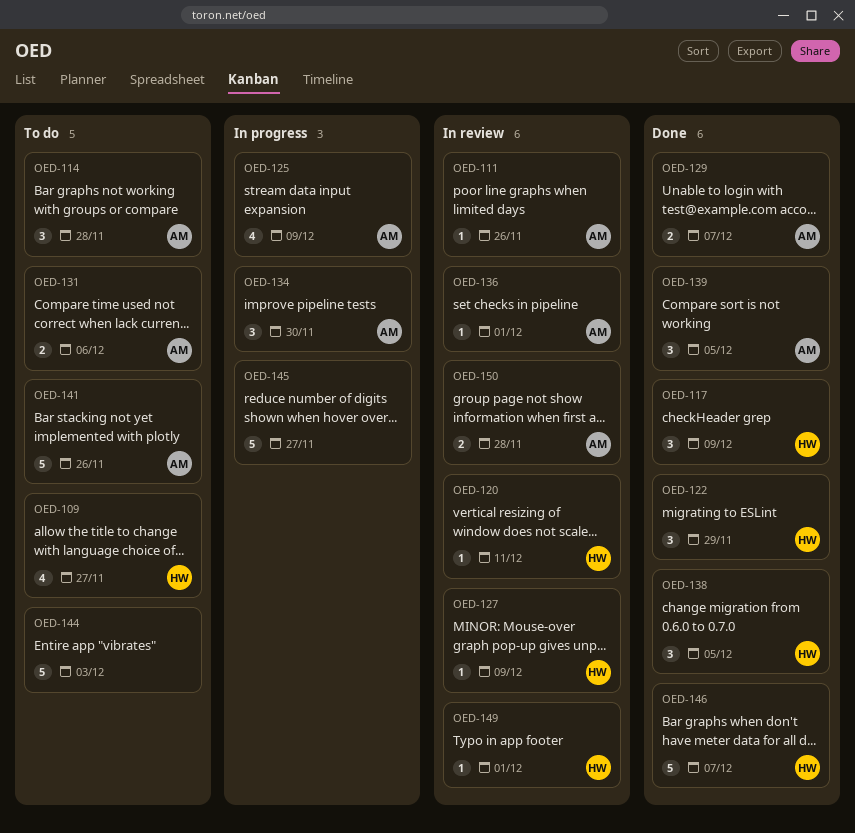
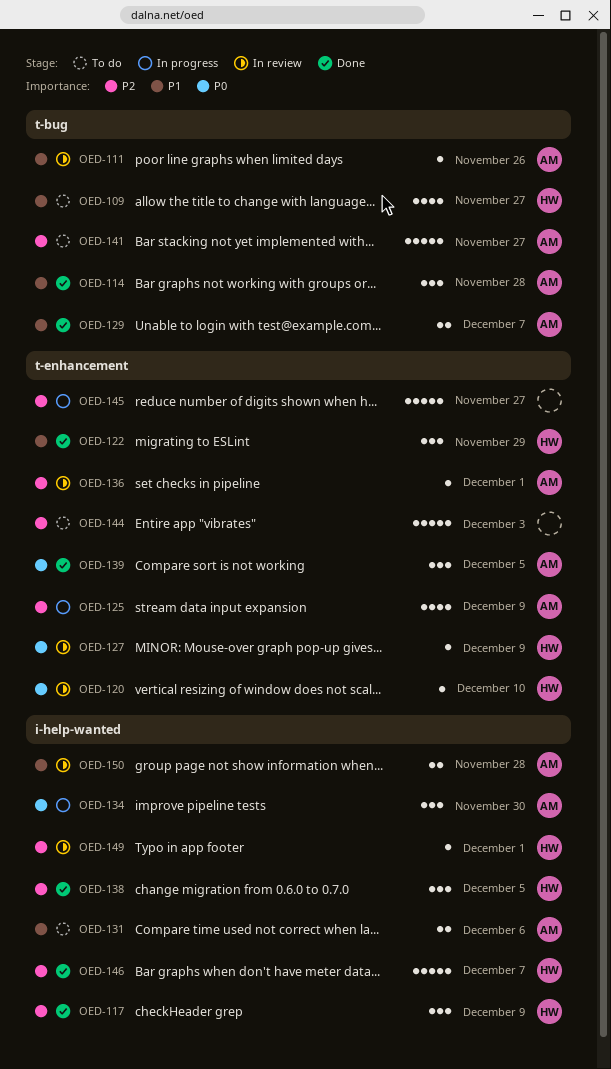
OED-114, status: To do -> Done
OED-120, due: Dec 11 -> Dec 10
OED-141, due: Nov 26 -> Nov 27

